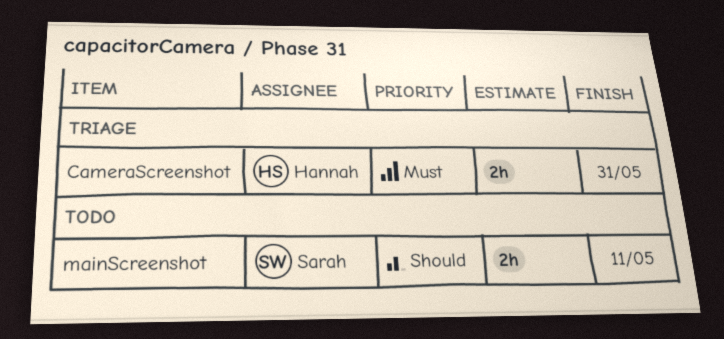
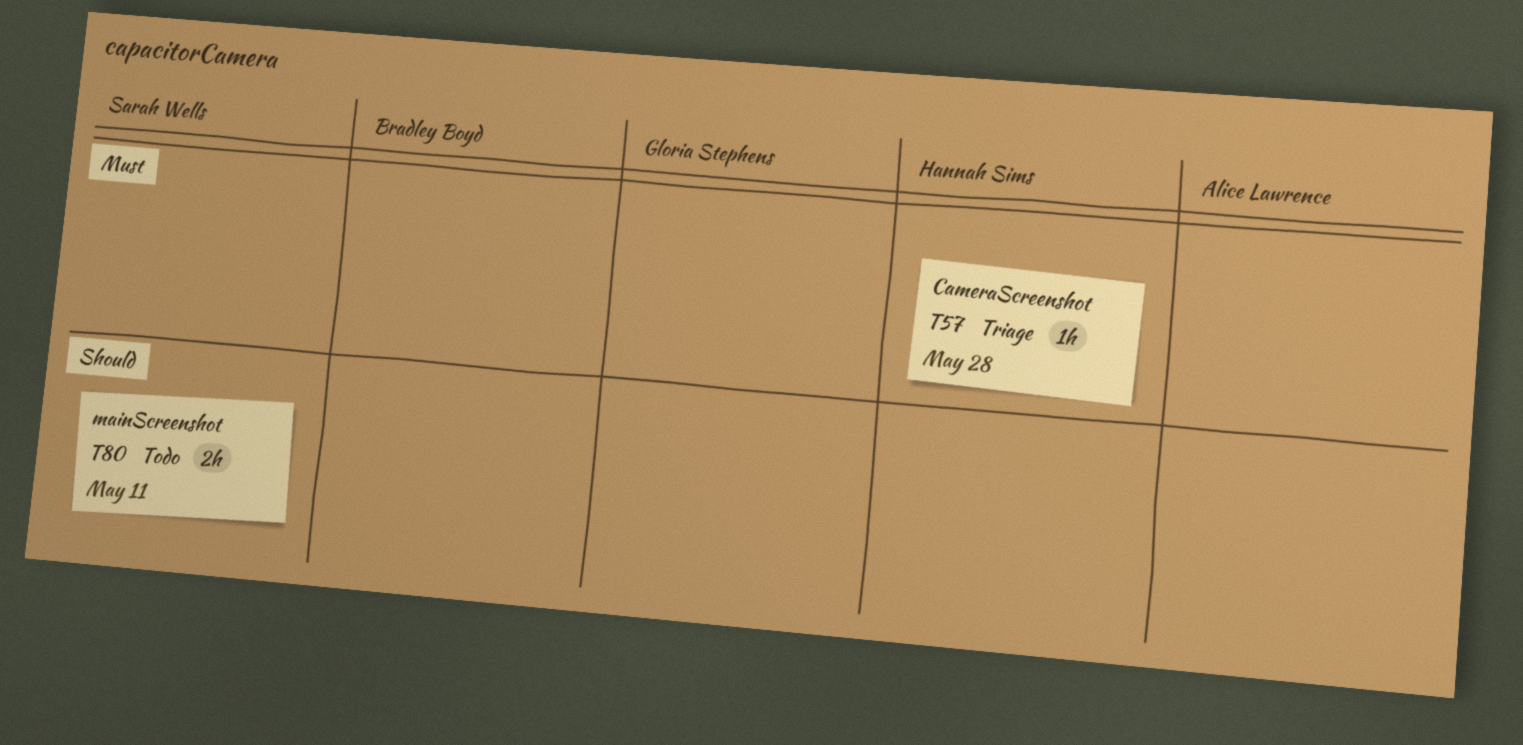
CameraScreenshot, estimate: 2h -> 1h
CameraScreenshot, due: May 31 -> May 28

